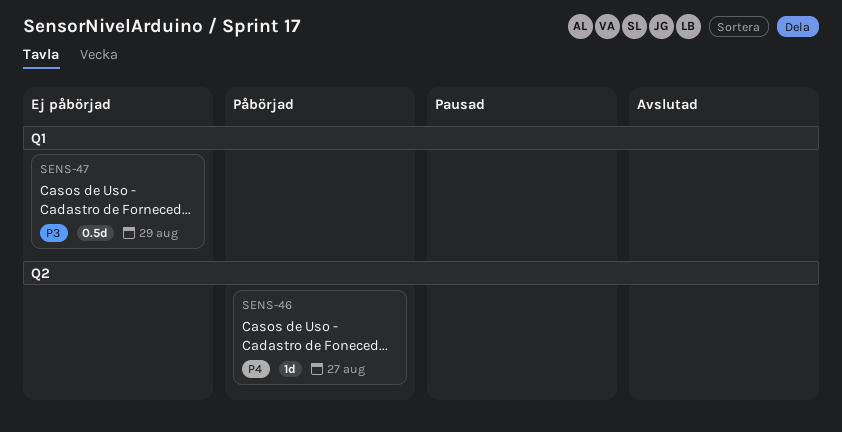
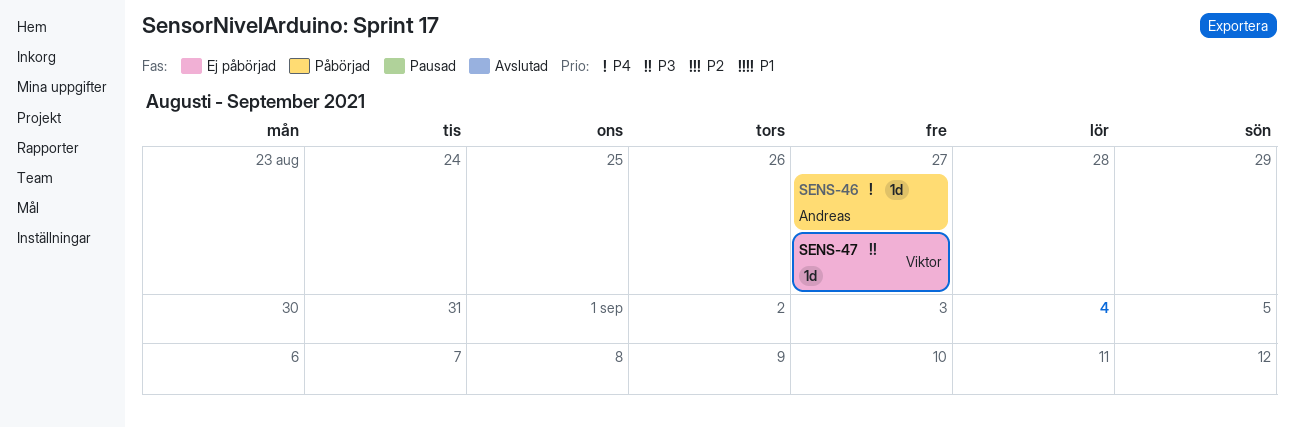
SENS-47, estimate: 0.5d -> 1d
SENS-47, due: Aug 29 -> Aug 27

